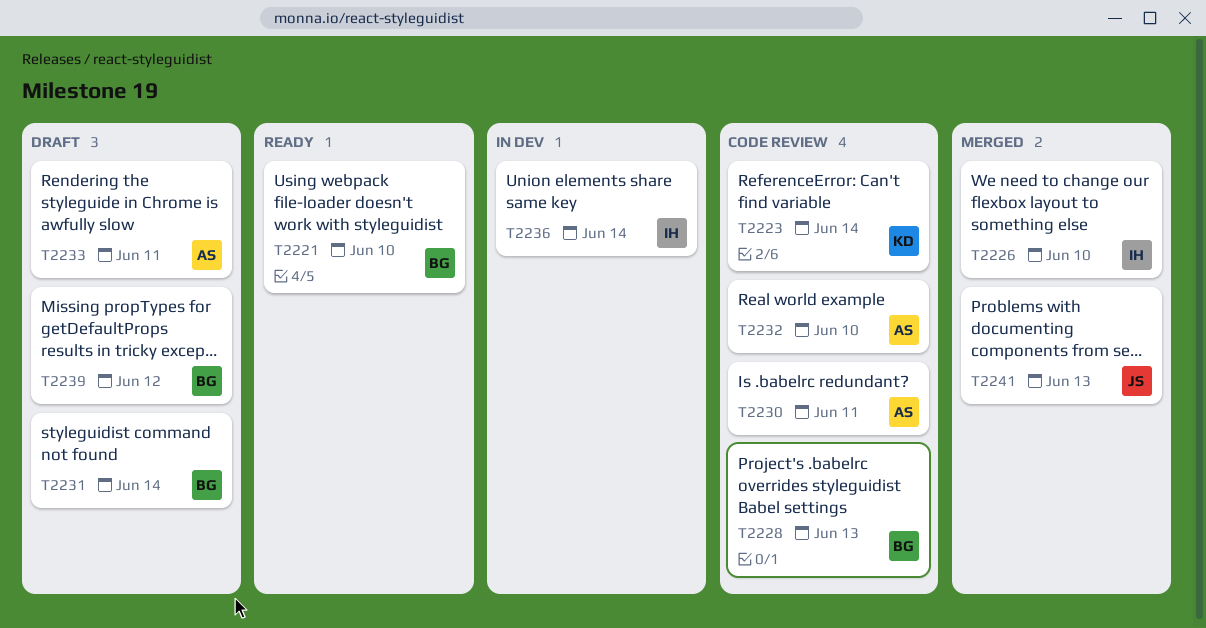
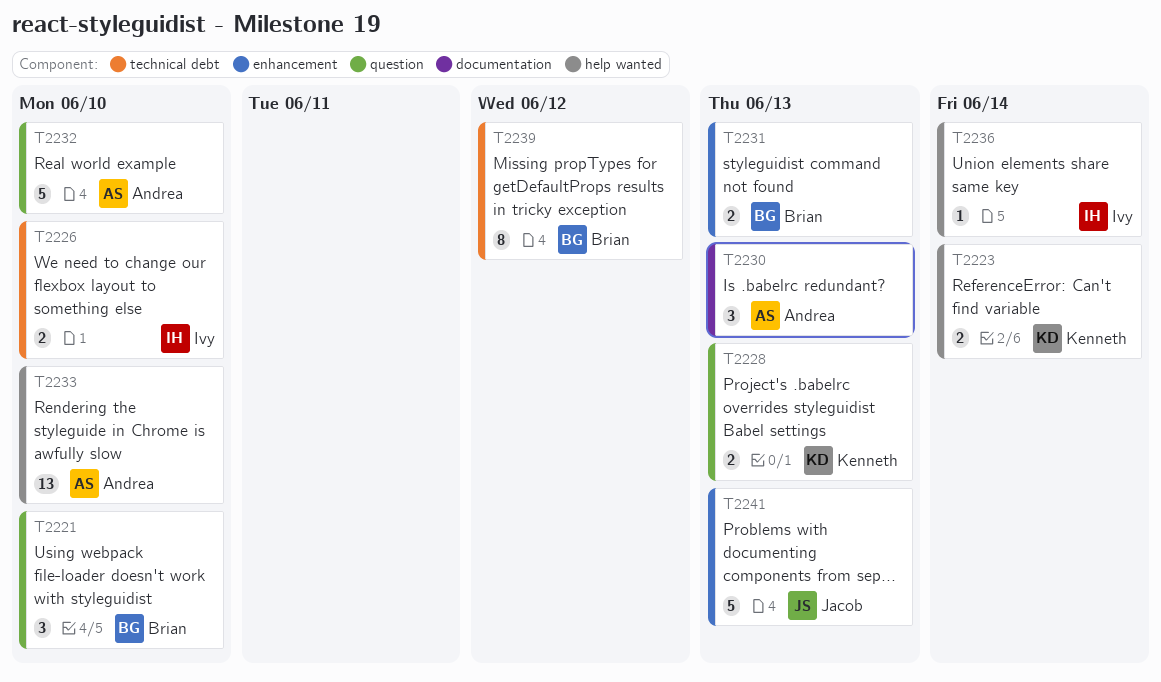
T2228, owner: Brian -> Kenneth
T2230, due: Jun 11 -> Jun 13
T2231, due: Jun 14 -> Jun 13
T2233, due: Jun 11 -> Jun 10

